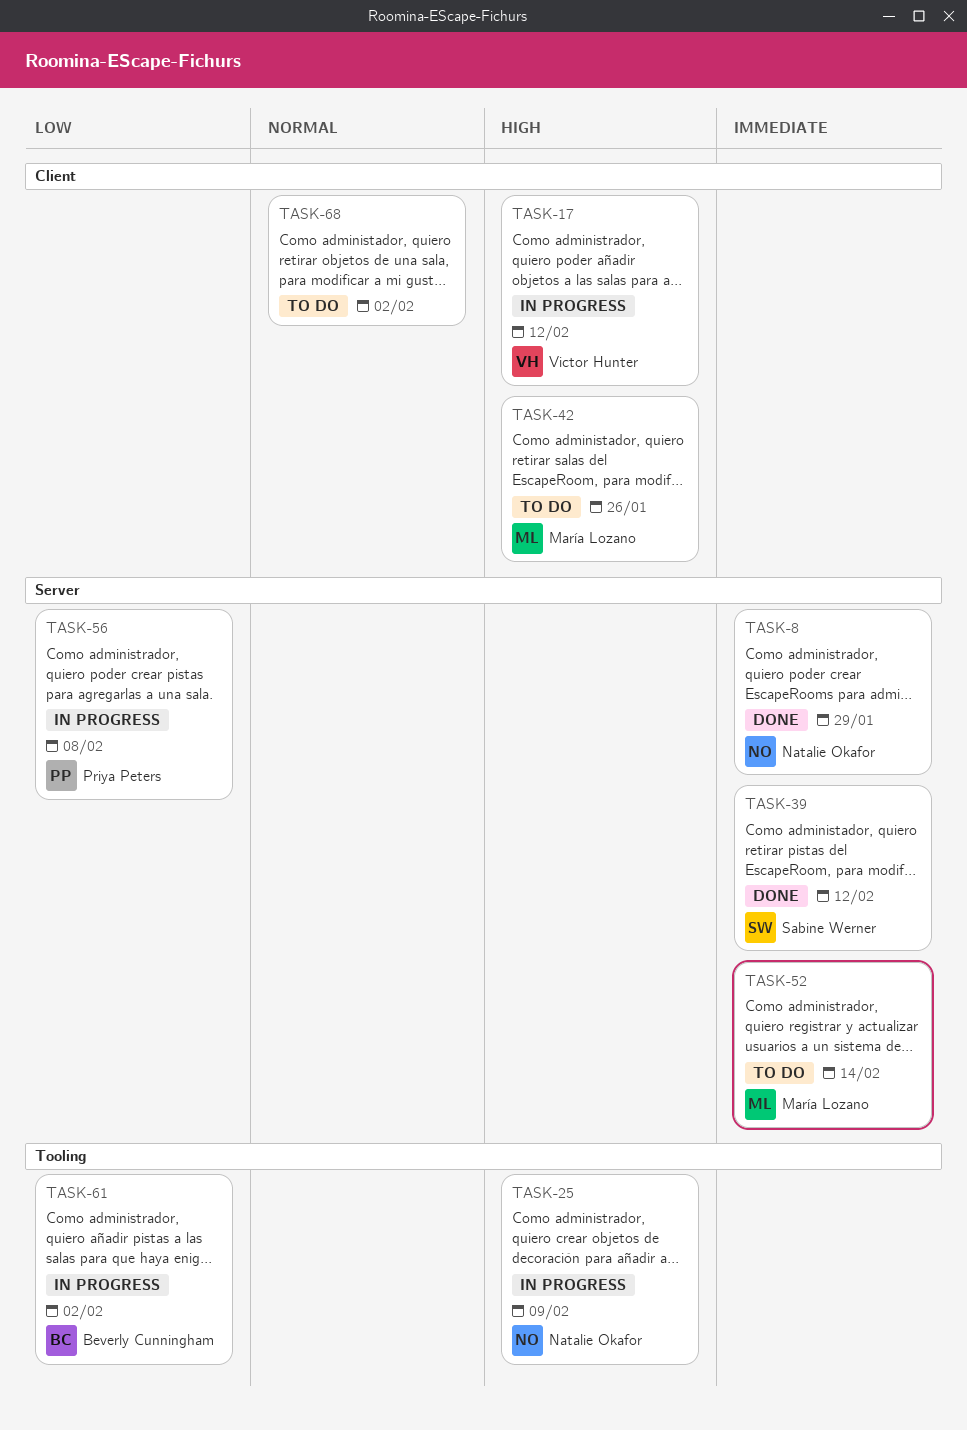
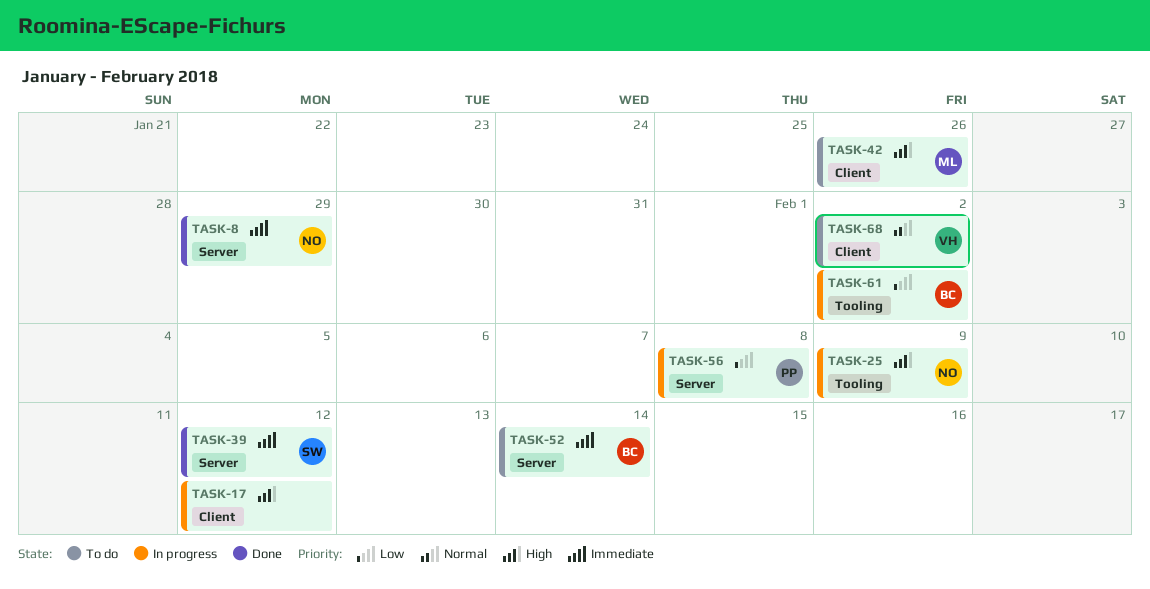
TASK-17, owner: Victor Hunter -> none
TASK-52, owner: María Lozano -> Beverly Cunningham
TASK-68, owner: none -> Victor Hunter

